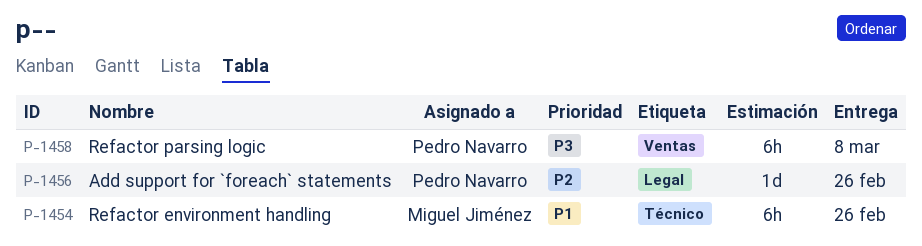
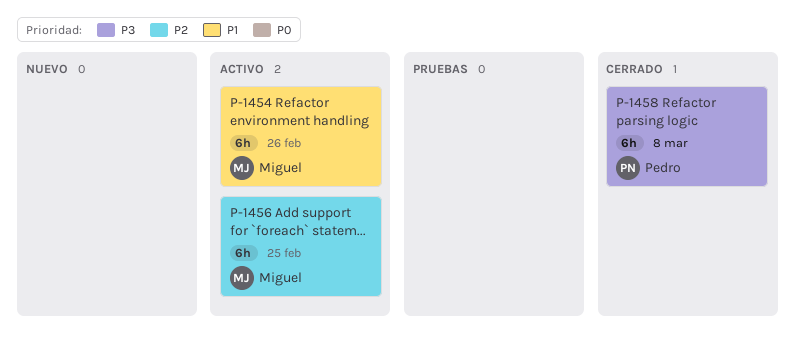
P-1456, owner: Pedro Navarro -> Miguel Jiménez
P-1456, estimate: 1d -> 6h
P-1456, due: Feb 26 -> Feb 25

